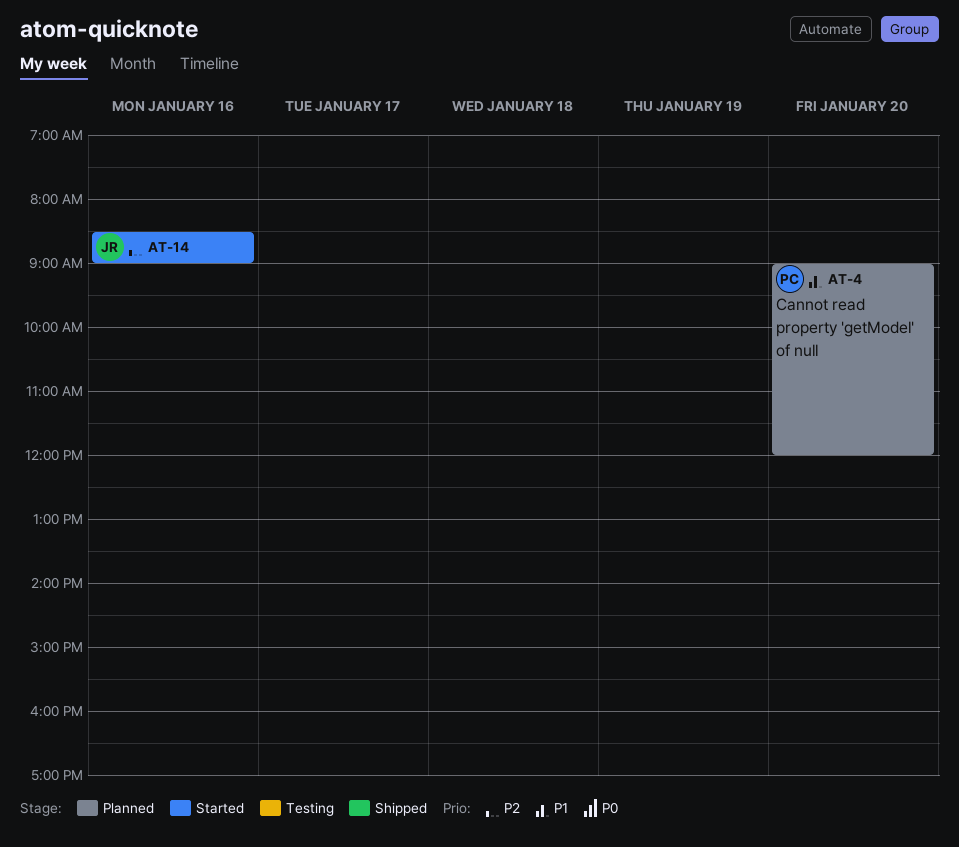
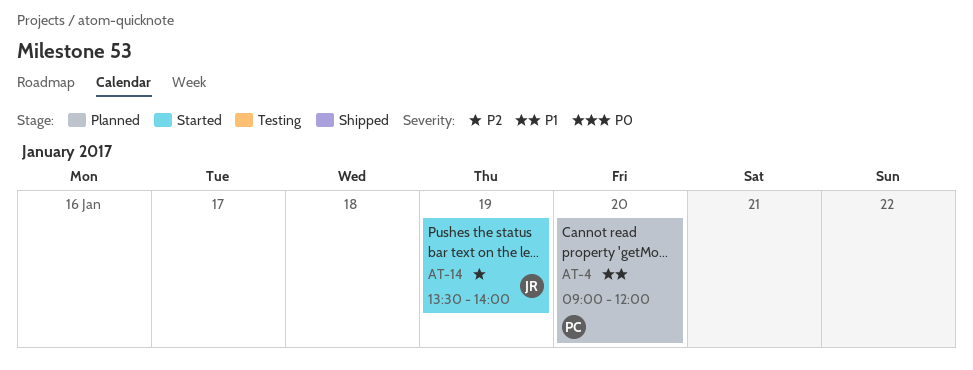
AT-14, day: Jan 16 -> Jan 19
AT-14, begins: 08:30 -> 13:30
AT-14, ends: 09:00 -> 14:00

